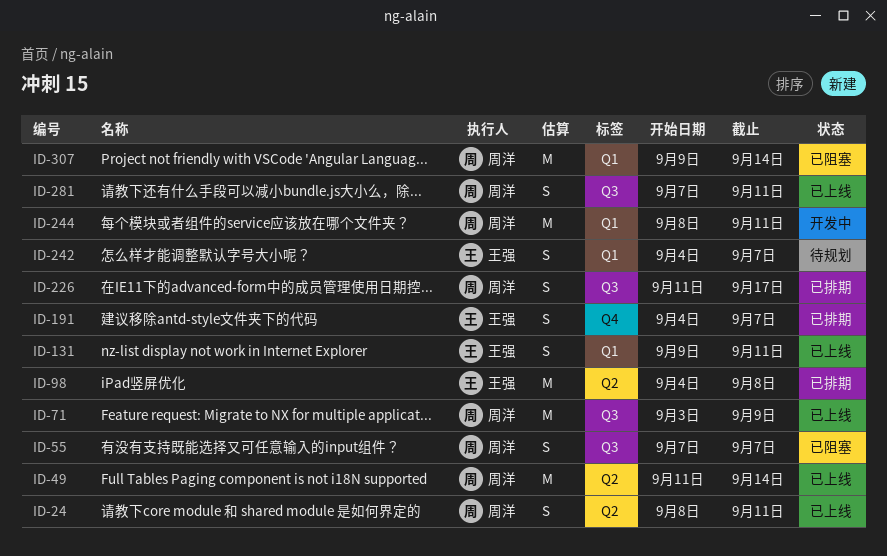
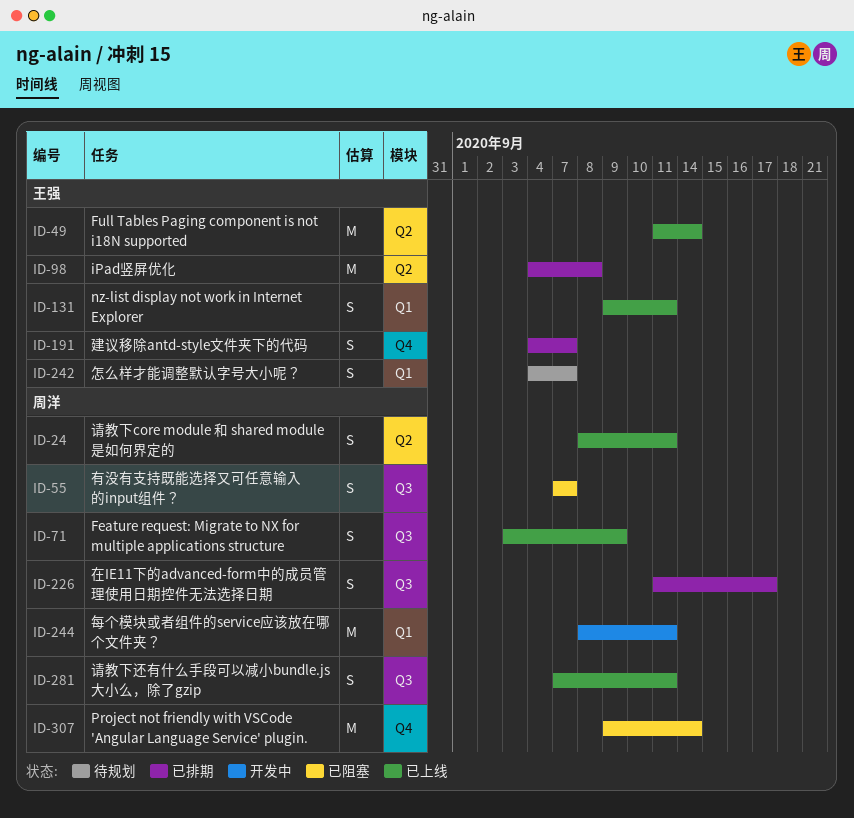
ID-49, owner: 周洋 -> 王强
ID-71, estimate: M -> S
ID-307, label: Q1 -> Q4

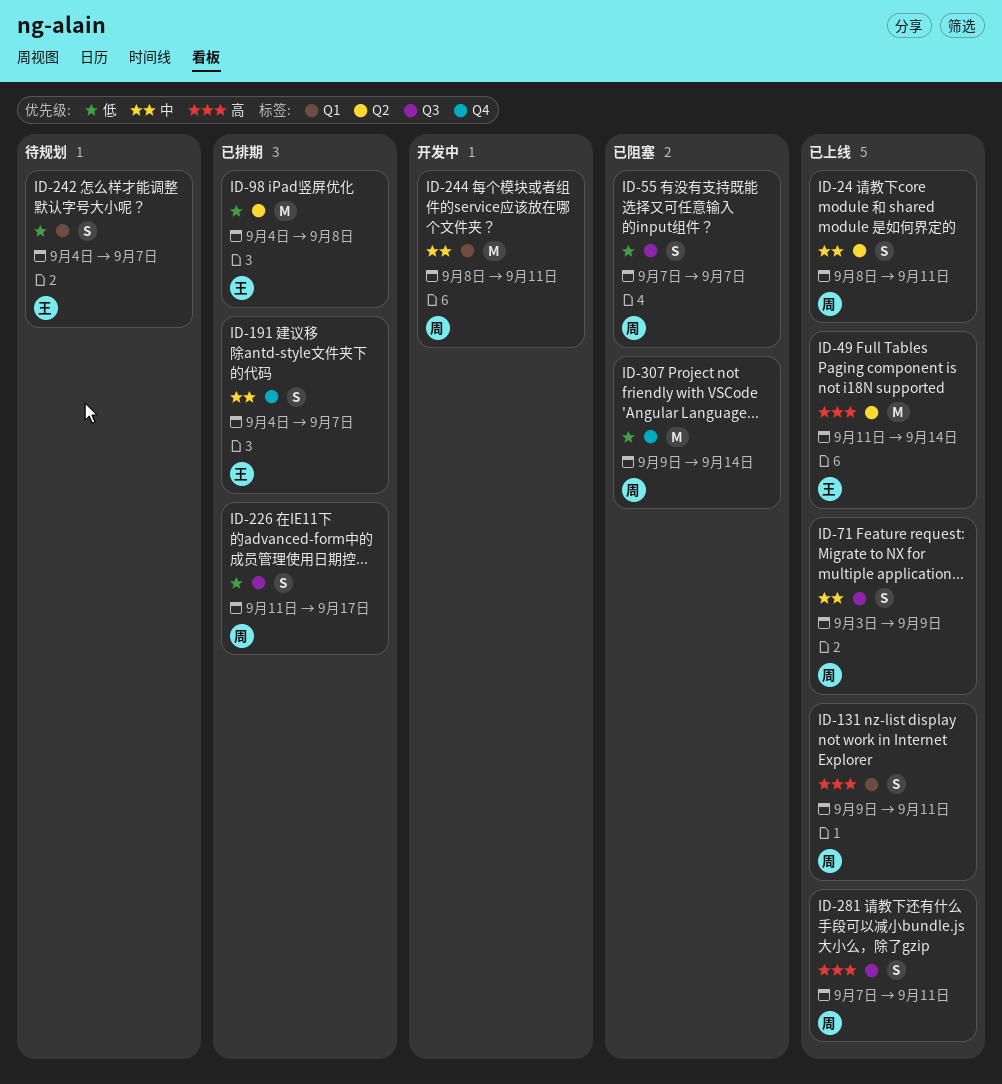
ID-131, owner: 王强 -> 周洋

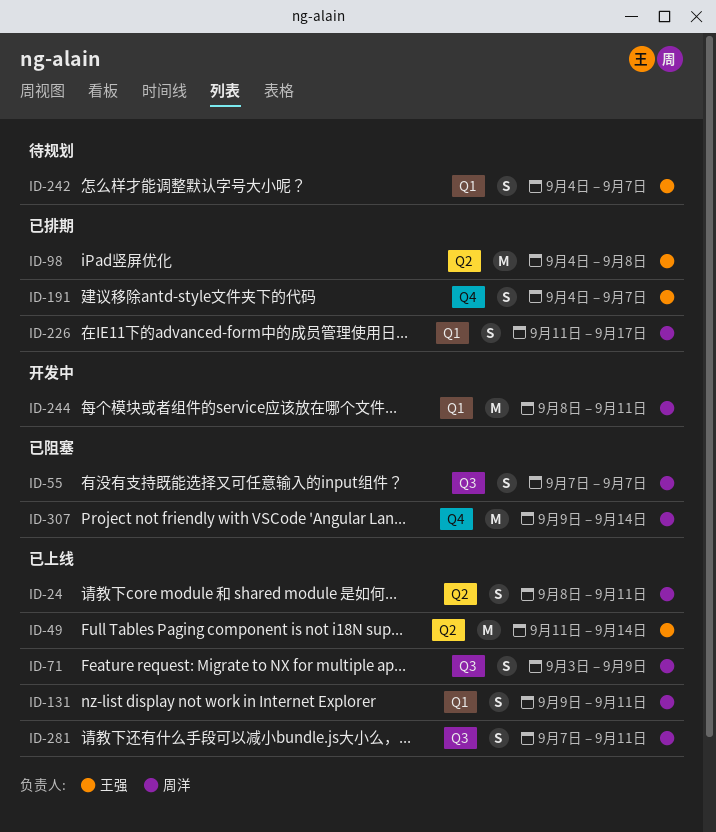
ID-226, label: Q3 -> Q1

